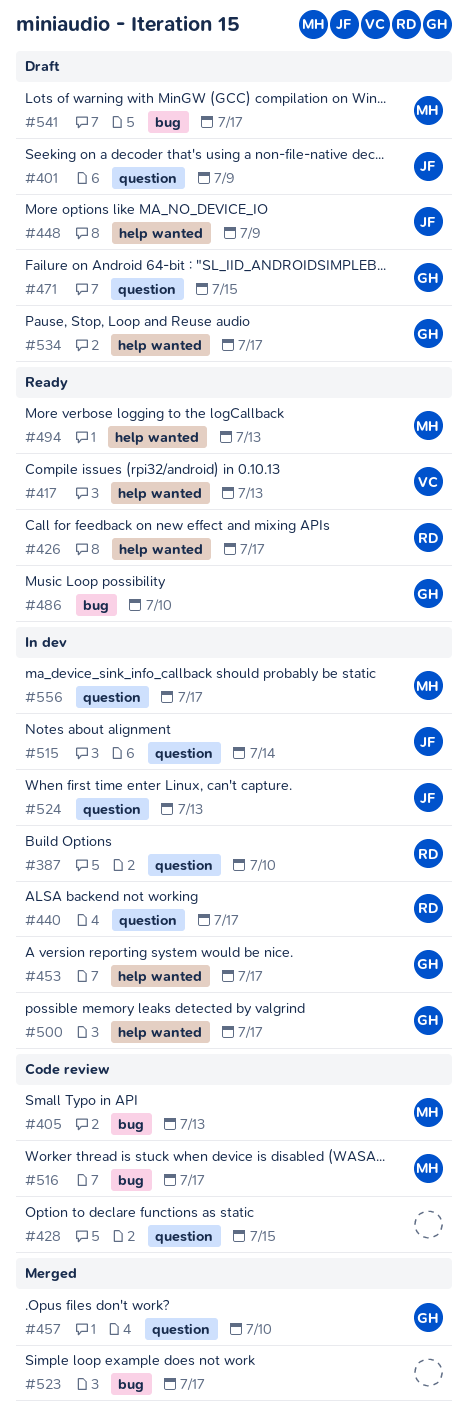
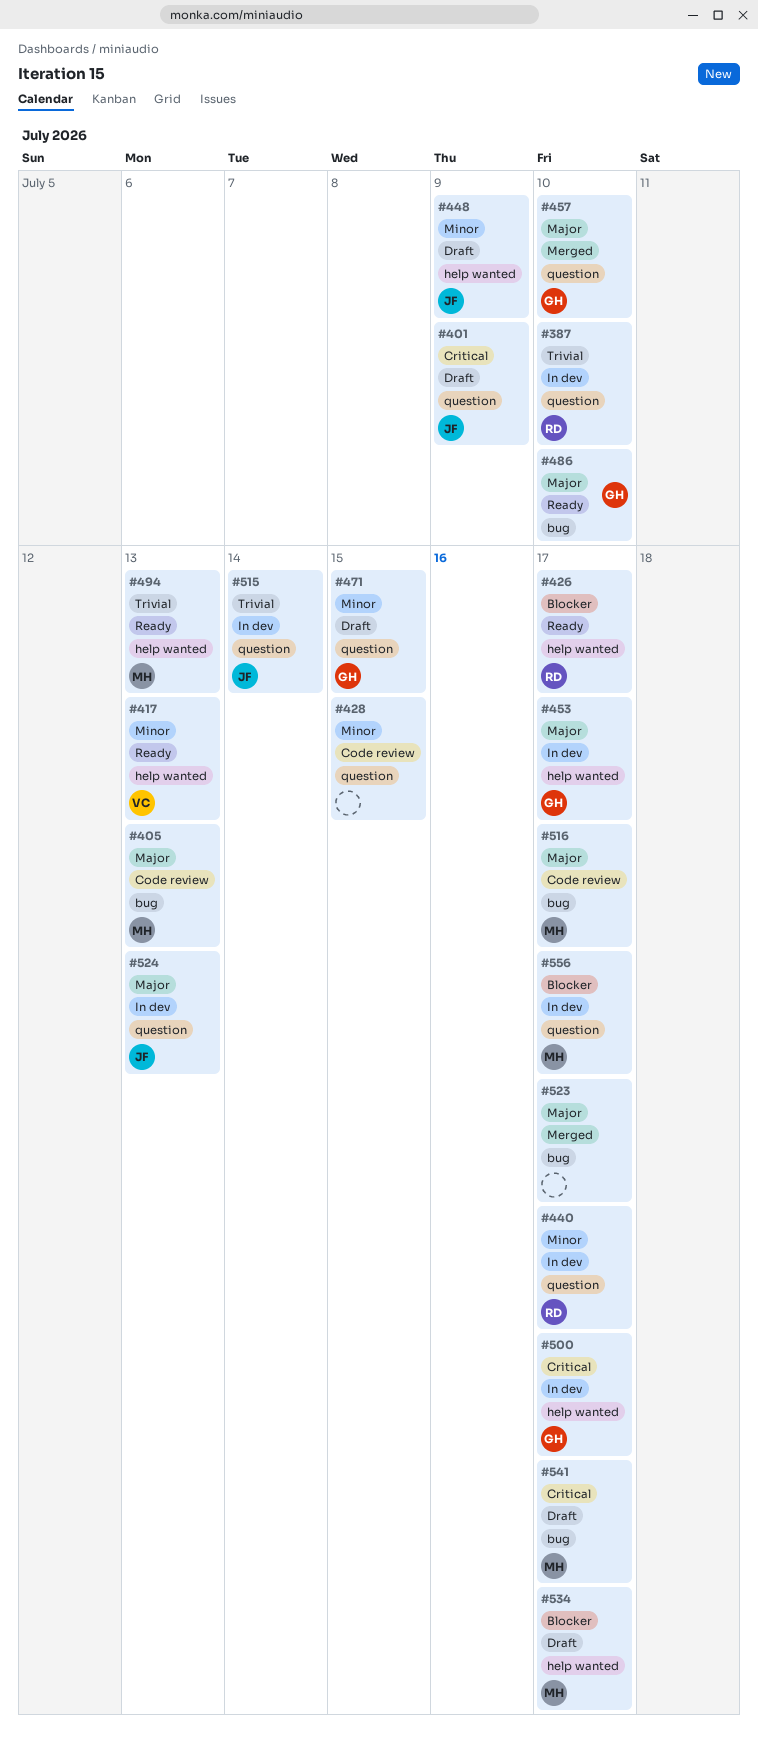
#534, owner: GH -> MH

